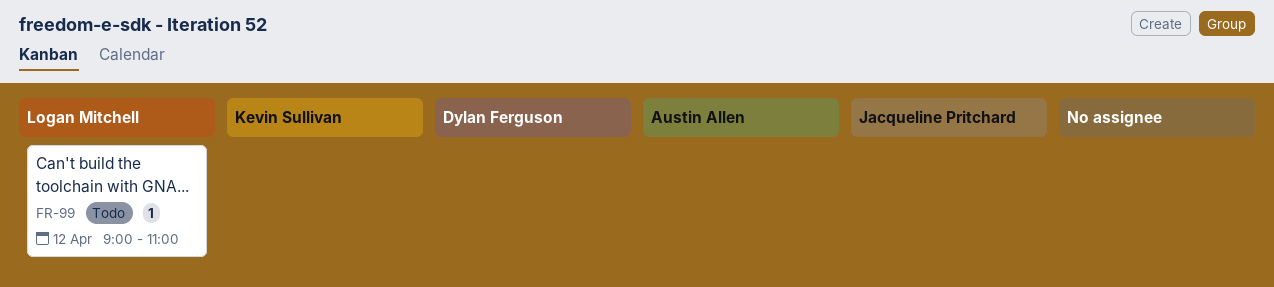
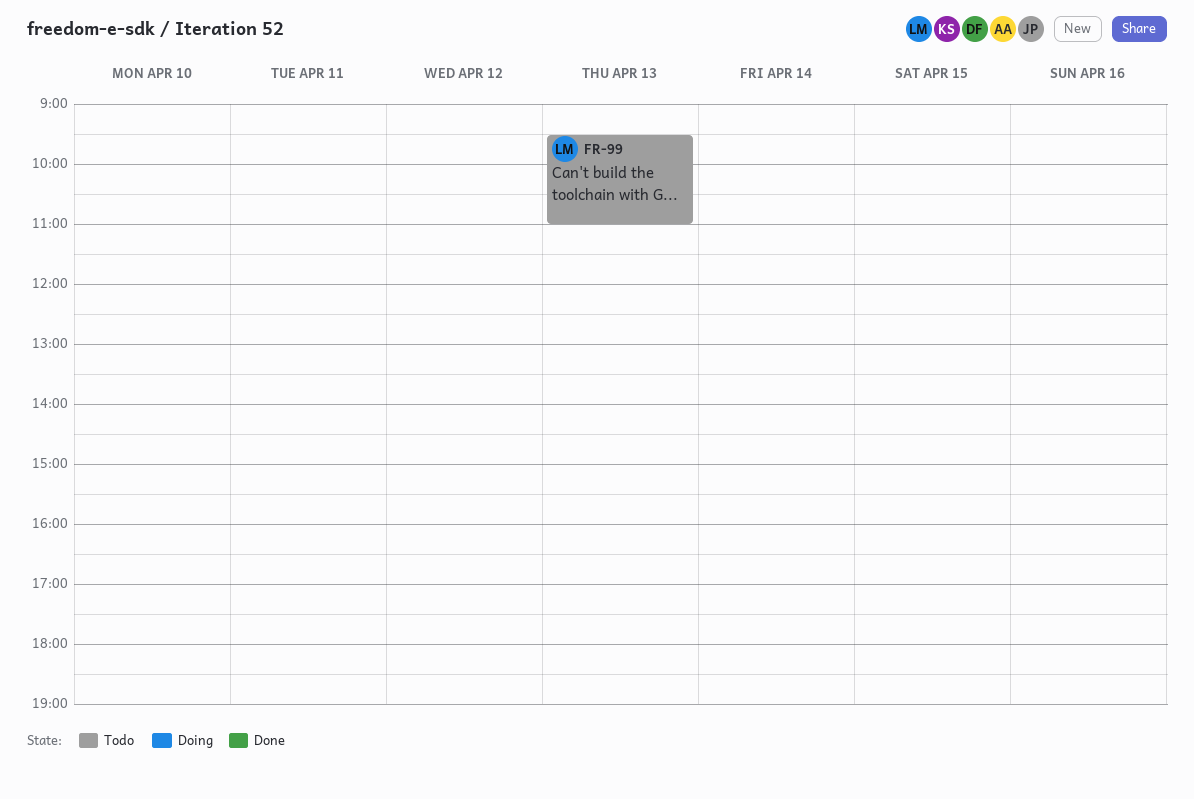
FR-99, day: Apr 12 -> Apr 13
FR-99, begins: 09:00 -> 09:30

